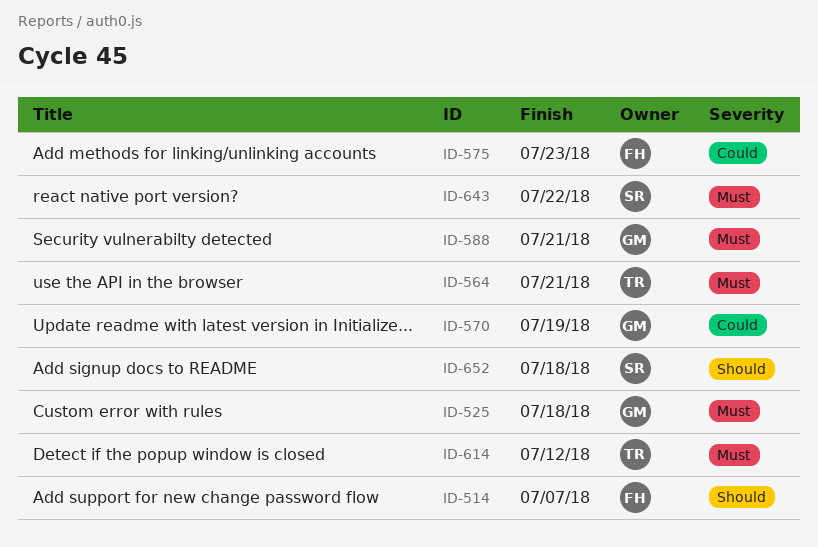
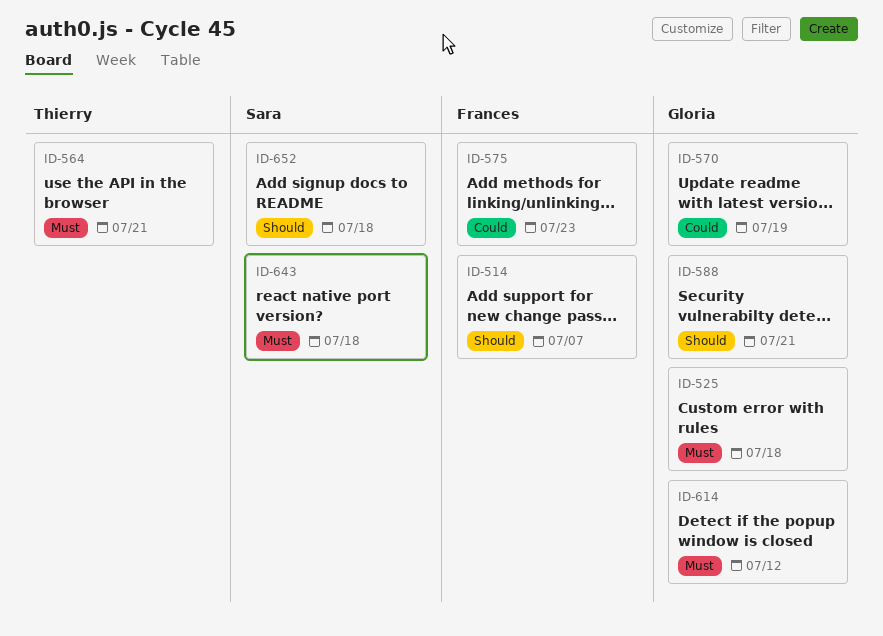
ID-588, priority: Must -> Should
ID-614, owner: Thierry -> Gloria
ID-643, due: Jul 22 -> Jul 18

